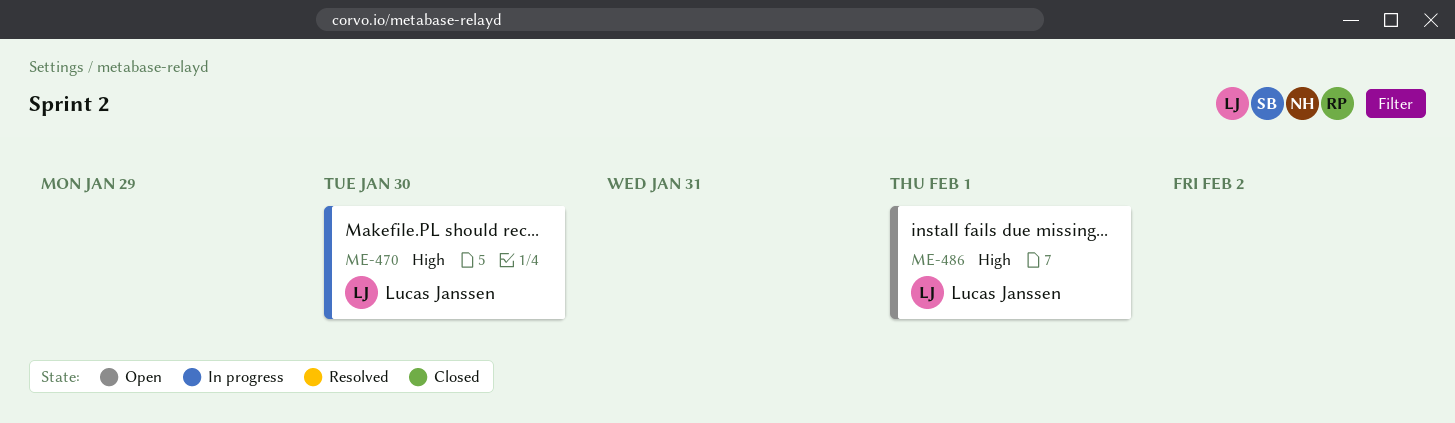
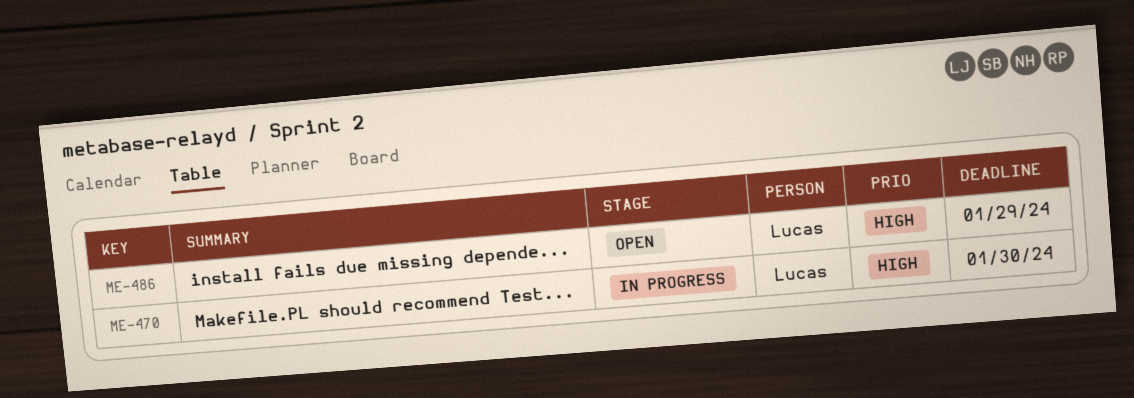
ME-486, due: Feb 1 -> Jan 29

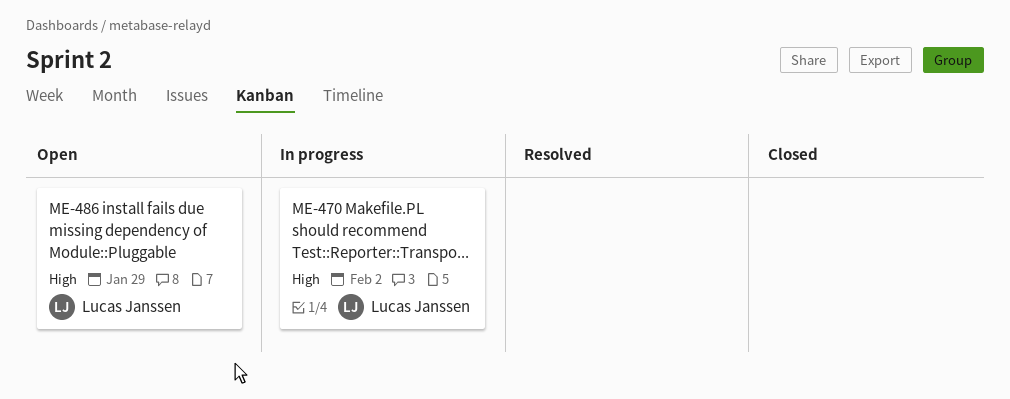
ME-470, due: Jan 30 -> Feb 2

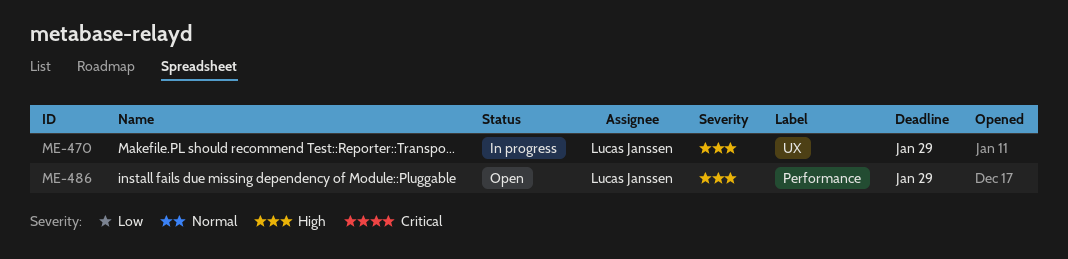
ME-470, due: Feb 2 -> Jan 29

